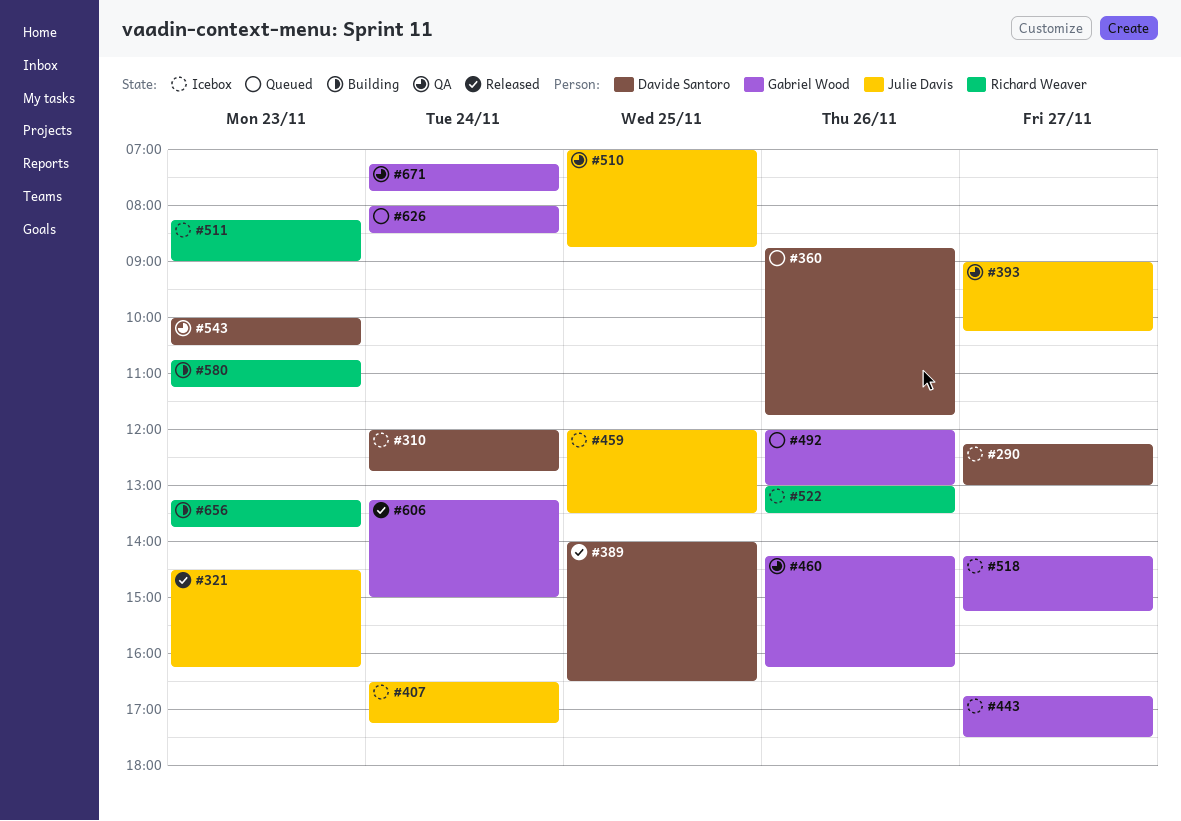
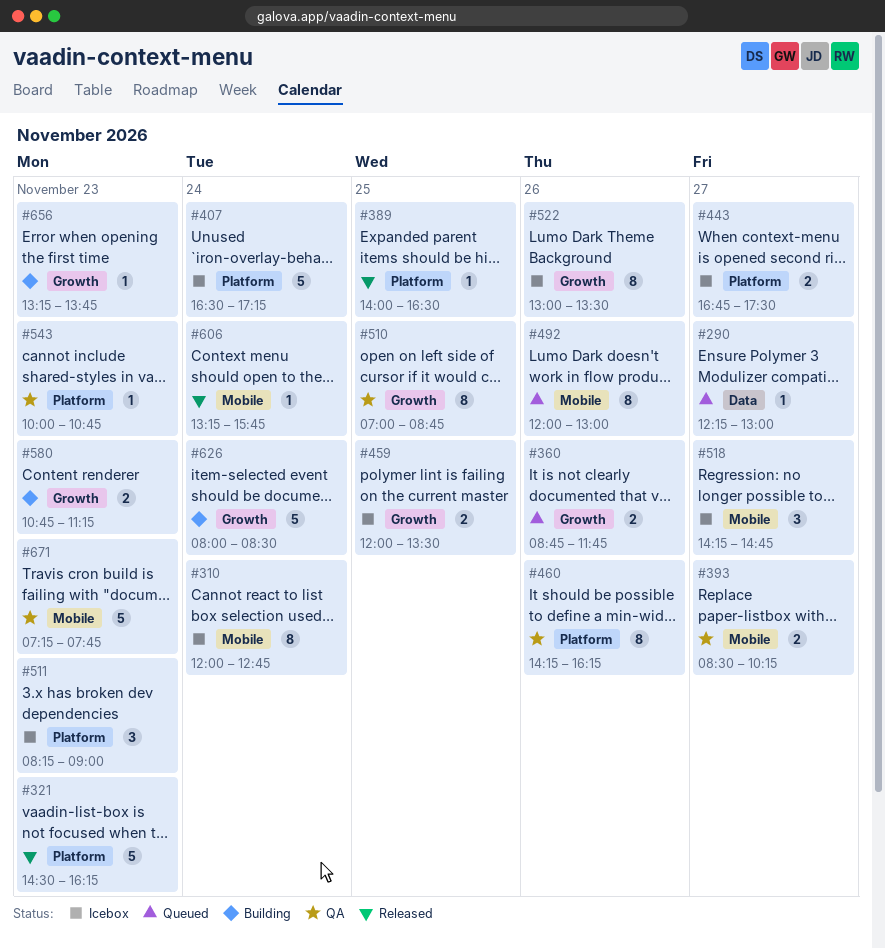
#290, status: Icebox -> Queued
#393, begins: 09:00 -> 08:30
#518, ends: 15:15 -> 14:45
#543, ends: 10:30 -> 10:45
#606, ends: 15:00 -> 15:45
#626, status: Queued -> Building
#671, day: Nov 24 -> Nov 23

